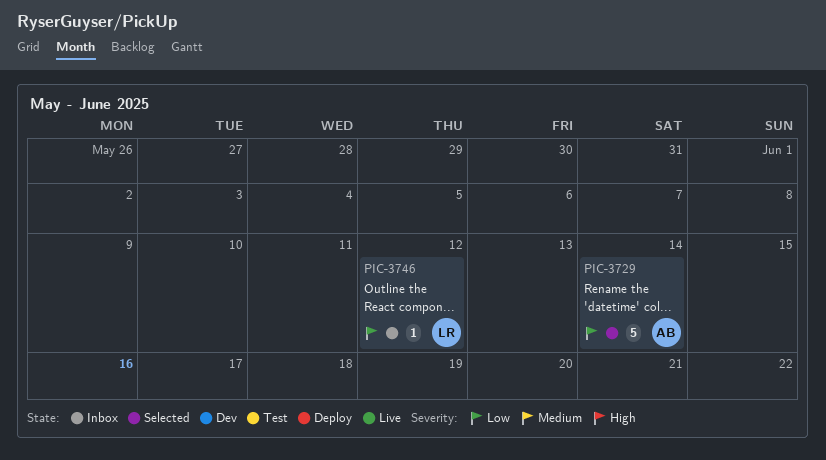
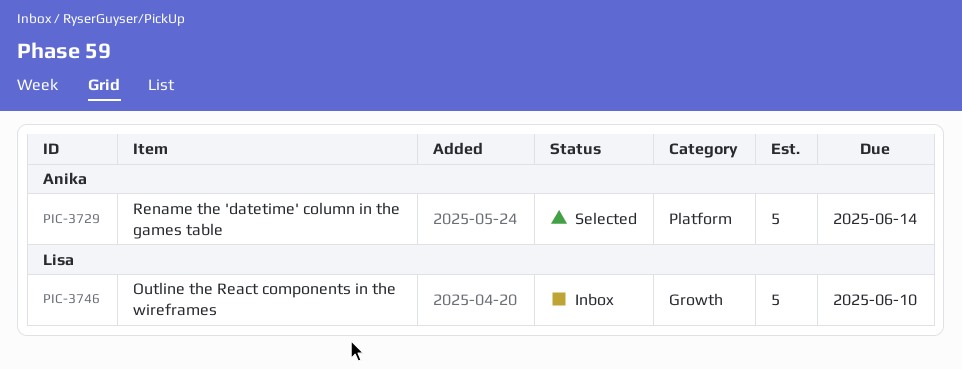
PIC-3746, estimate: 1 -> 5
PIC-3746, due: Jun 12 -> Jun 10

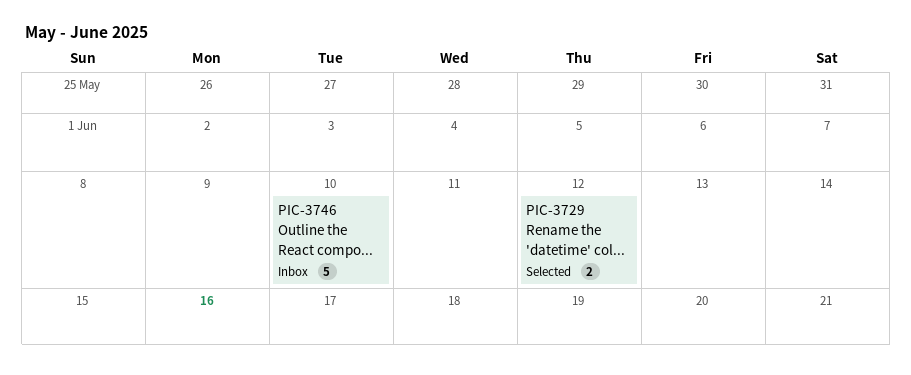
PIC-3729, estimate: 5 -> 2
PIC-3729, due: Jun 14 -> Jun 12

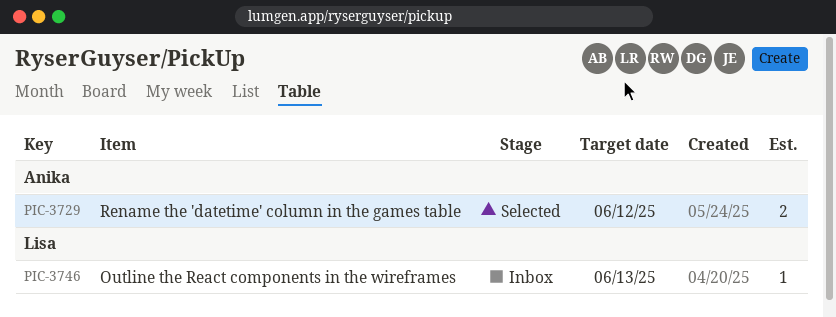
PIC-3746, estimate: 5 -> 1
PIC-3746, due: Jun 10 -> Jun 13

